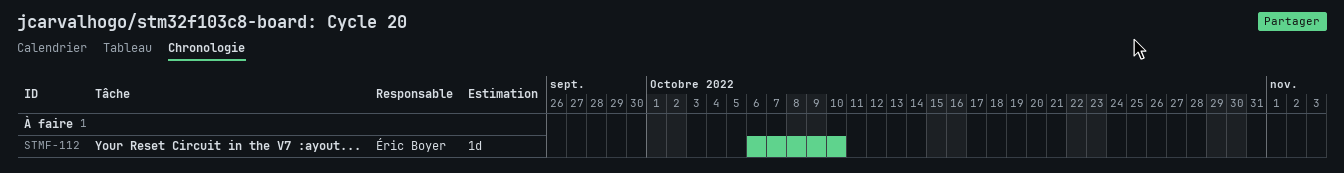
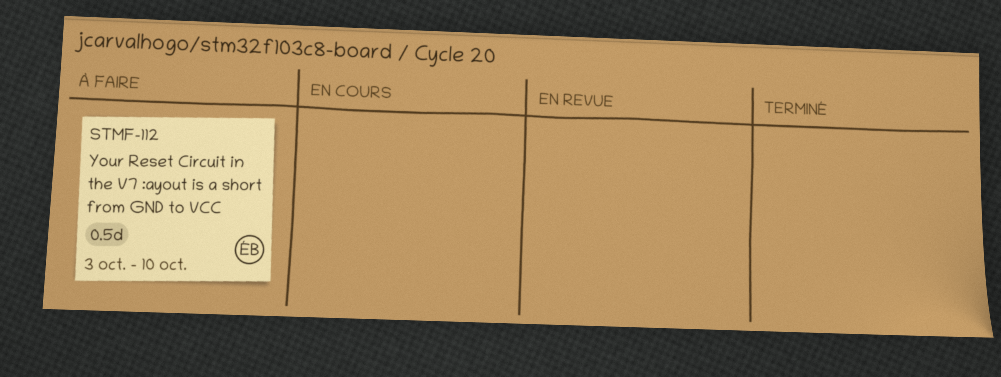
STMF-112, estimate: 1d -> 0.5d
STMF-112, start: Oct 6 -> Oct 3

